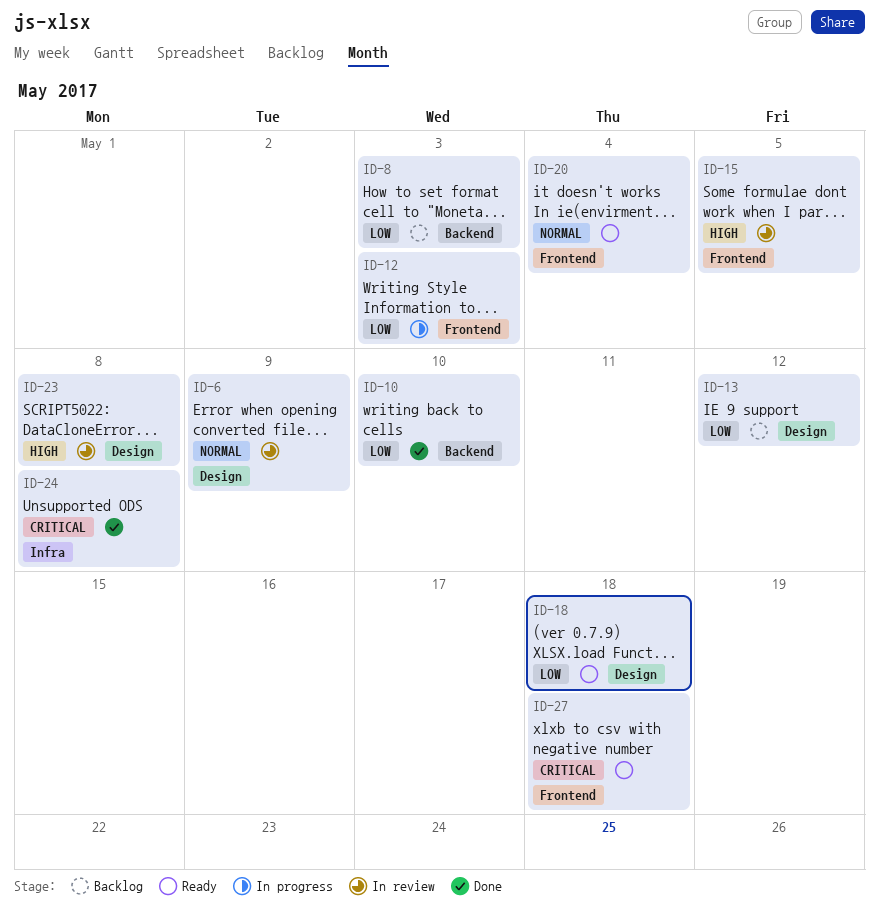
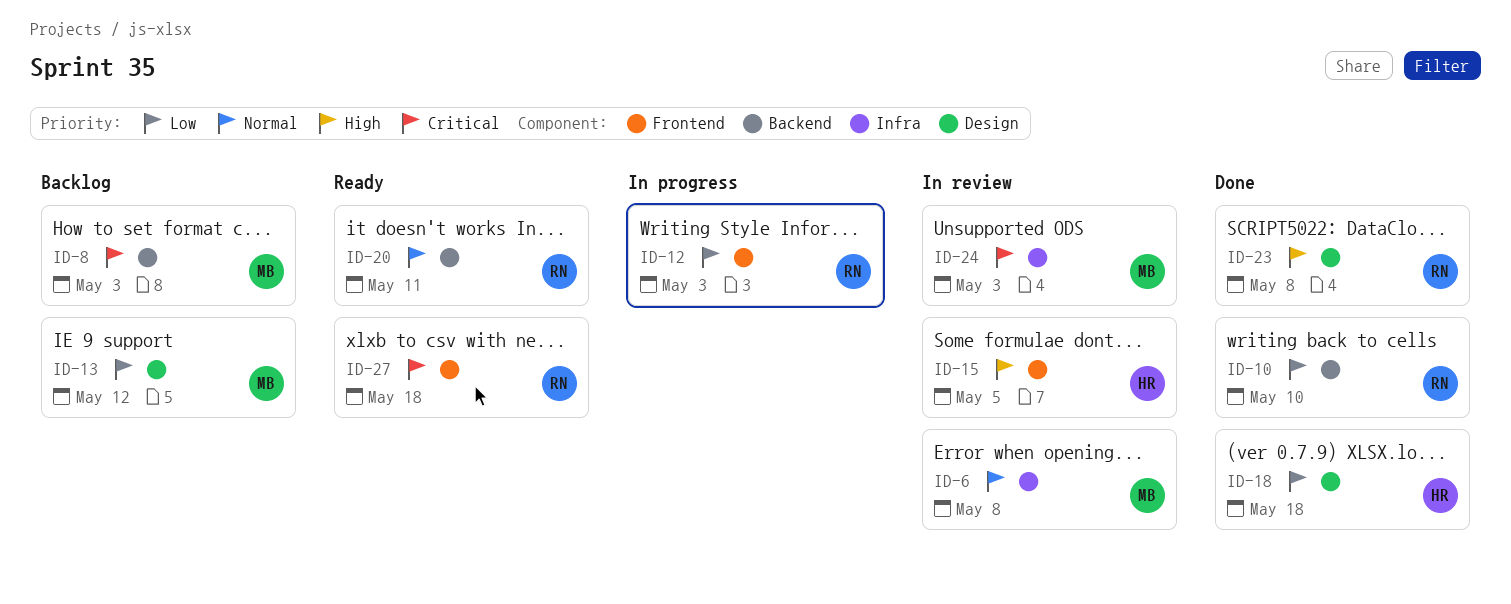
ID-6, label: Design -> Infra
ID-6, due: May 9 -> May 8
ID-8, priority: Low -> Critical
ID-18, status: Ready -> Done
ID-20, label: Frontend -> Backend
ID-20, due: May 4 -> May 11
ID-23, status: In review -> Done
ID-24, status: Done -> In review
ID-24, due: May 8 -> May 3

